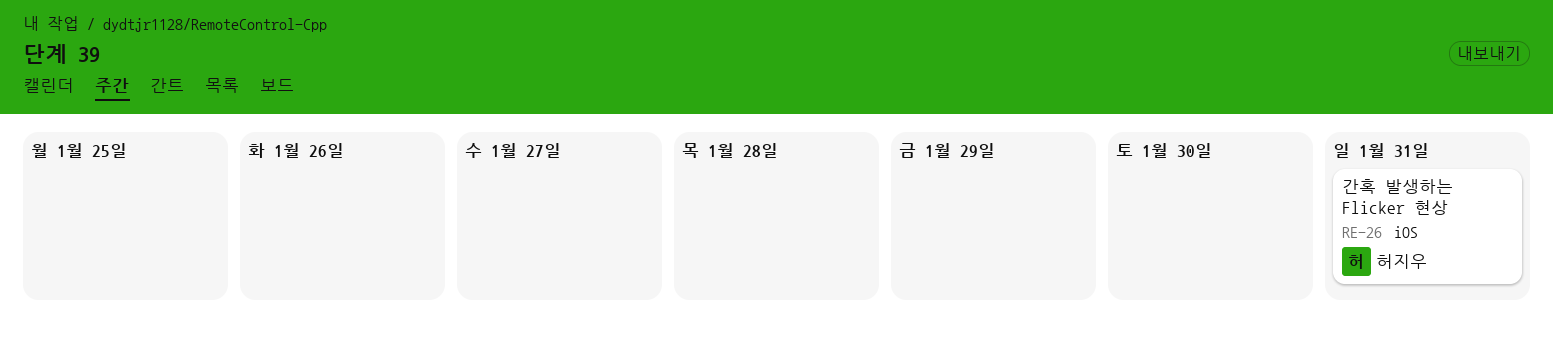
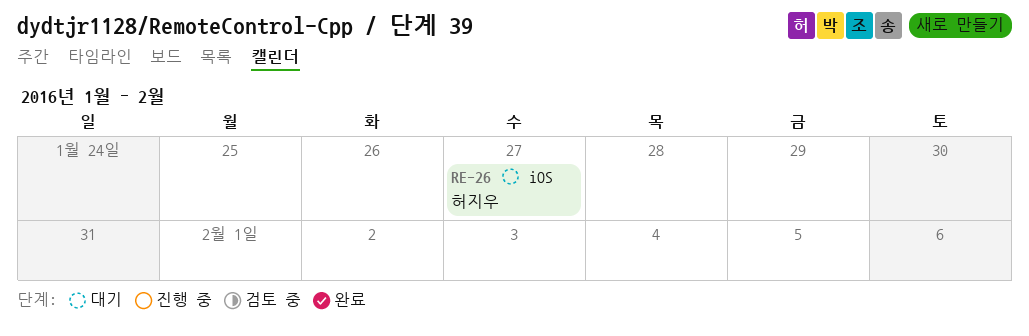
RE-26, due: Jan 31 -> Jan 27

